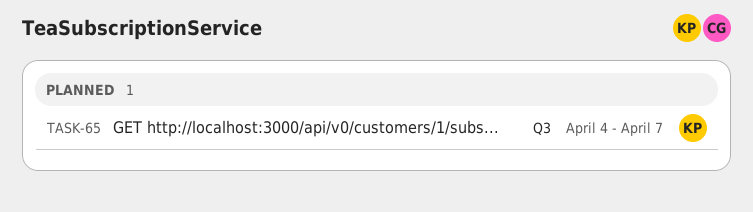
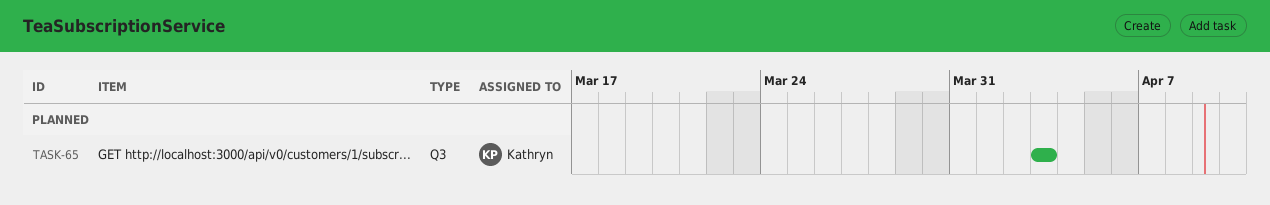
TASK-65, start: Apr 4 -> Apr 3
TASK-65, due: Apr 7 -> Apr 3

